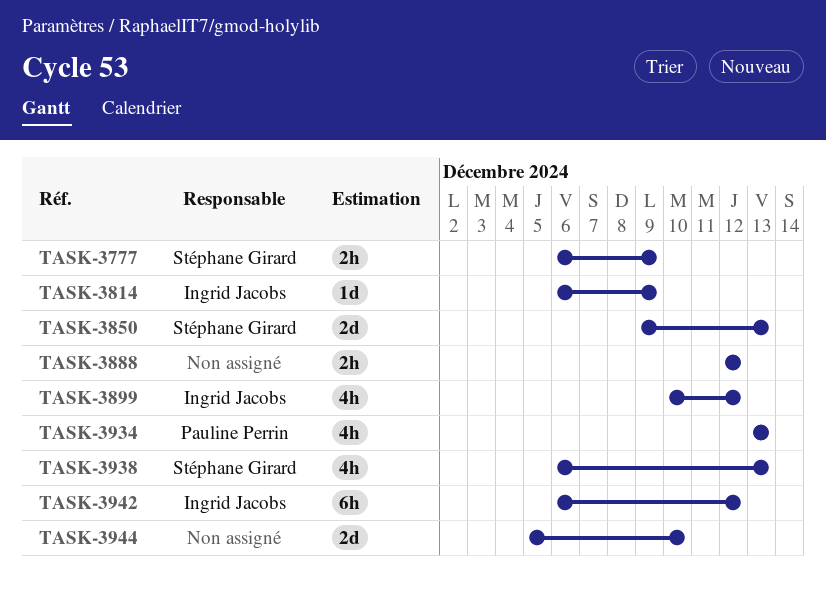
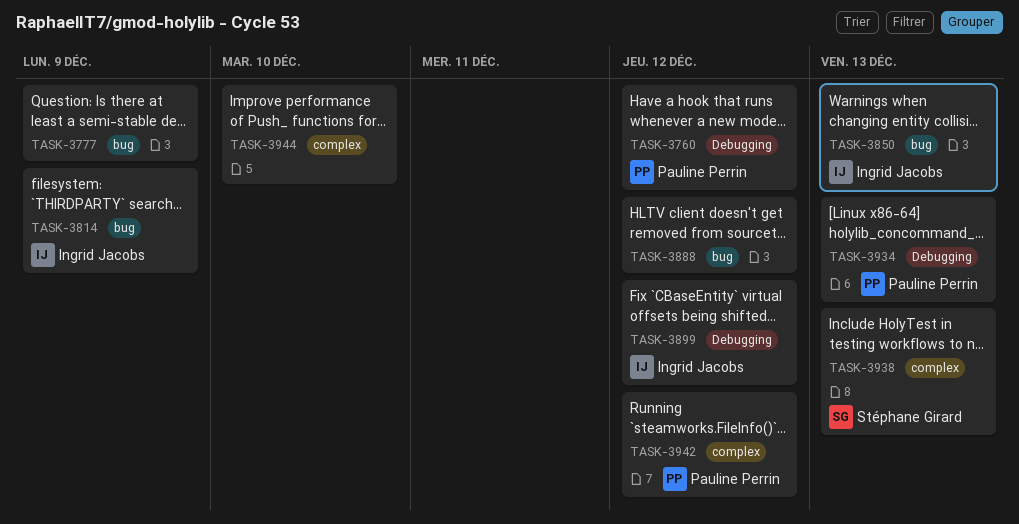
TASK-3760: none -> present
TASK-3777, owner: Stéphane Girard -> none
TASK-3850, owner: Stéphane Girard -> Ingrid Jacobs
TASK-3942, owner: Ingrid Jacobs -> Pauline Perrin

